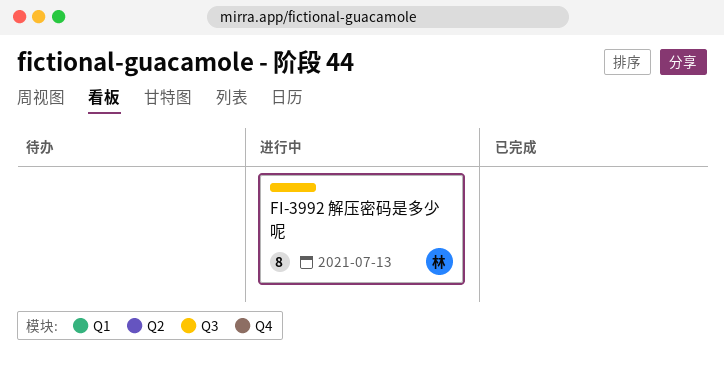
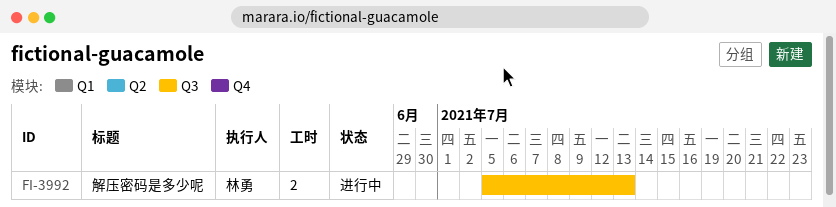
FI-3992, estimate: 8 -> 2

